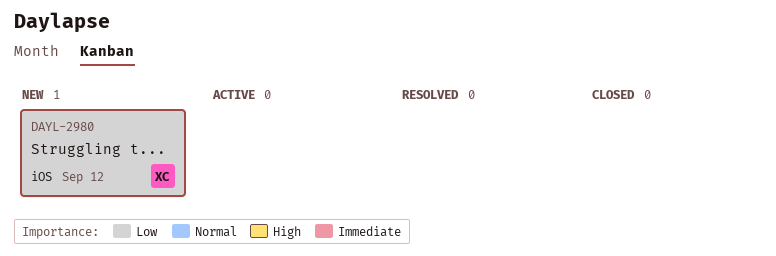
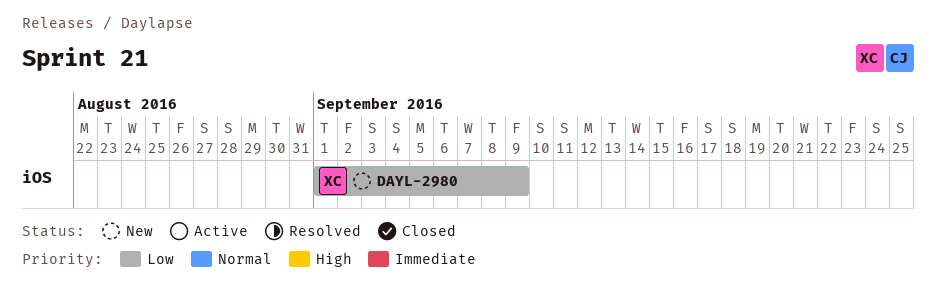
DAYL-2980, due: Sep 12 -> Sep 9

